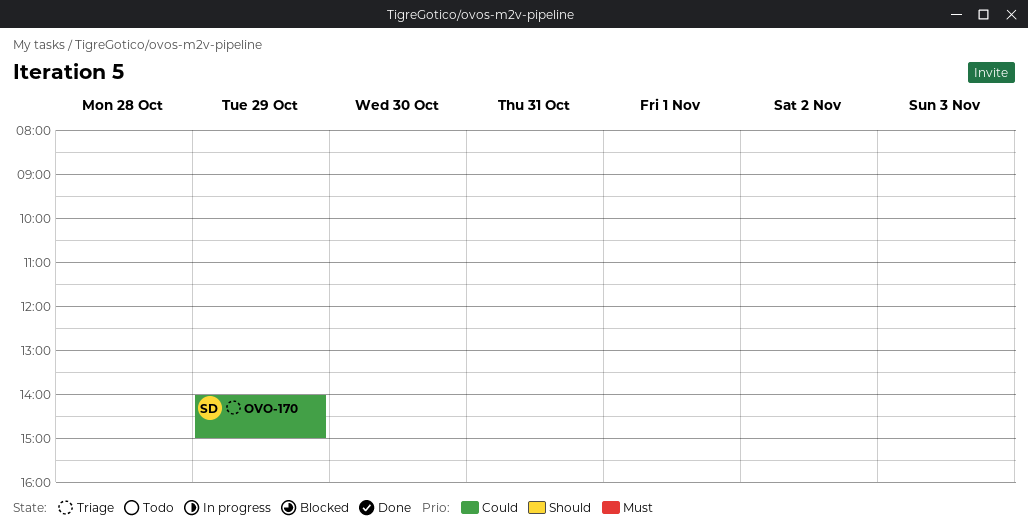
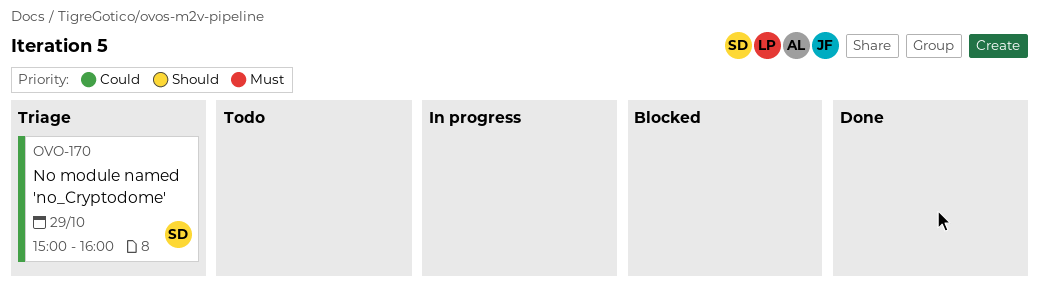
OVO-170, begins: 14:00 -> 15:00
OVO-170, ends: 15:00 -> 16:00

